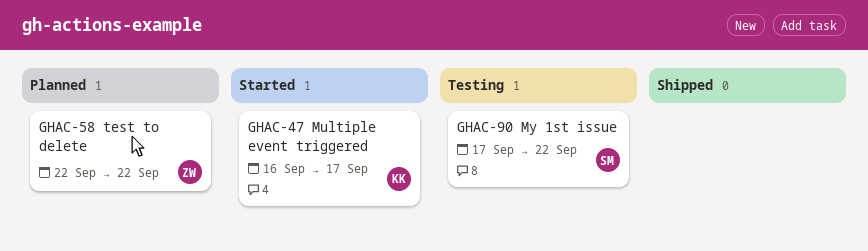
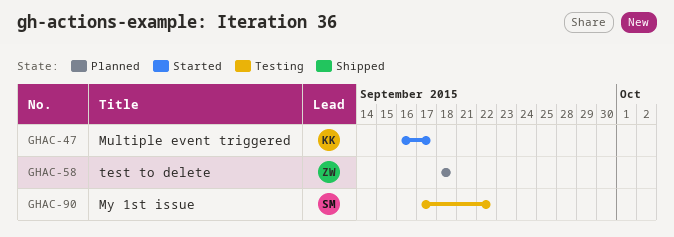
GHAC-58, start: Sep 22 -> Sep 18
GHAC-58, due: Sep 22 -> Sep 18

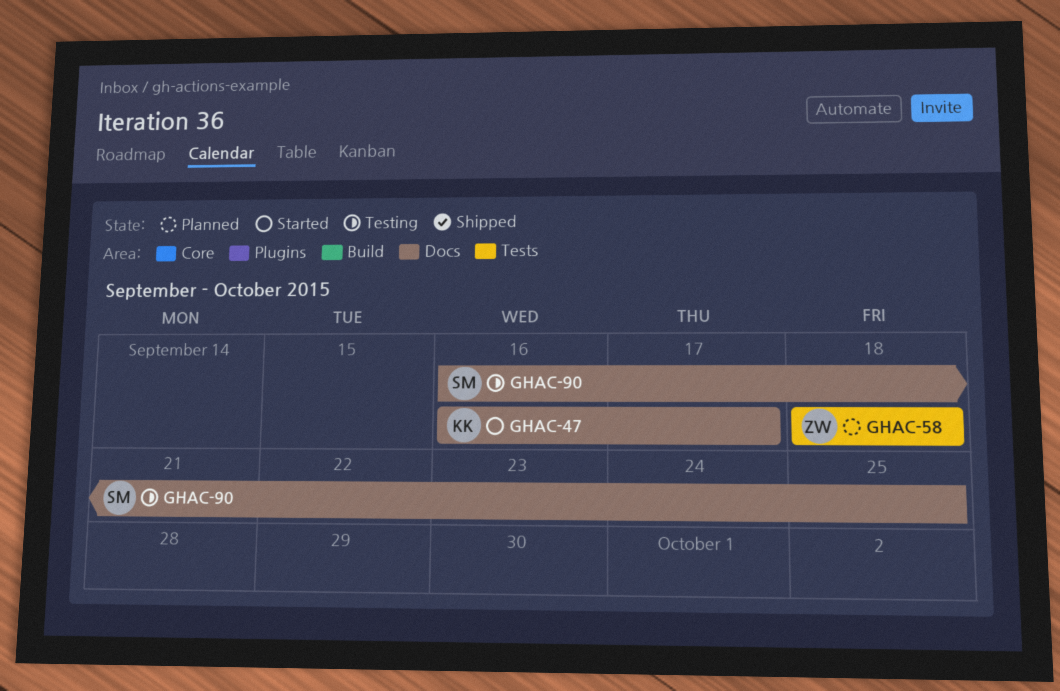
GHAC-90, start: Sep 17 -> Sep 16
GHAC-90, due: Sep 22 -> Sep 25

